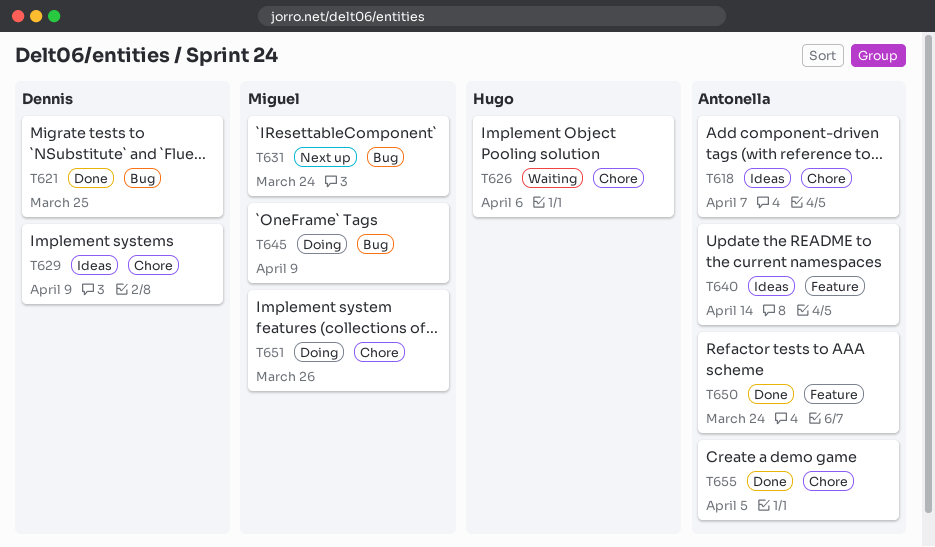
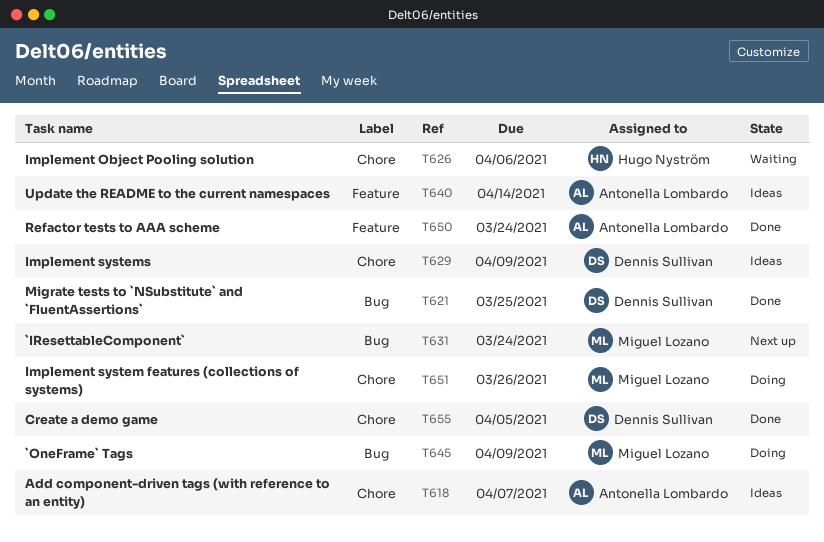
T655, owner: Antonella Lombardo -> Dennis Sullivan

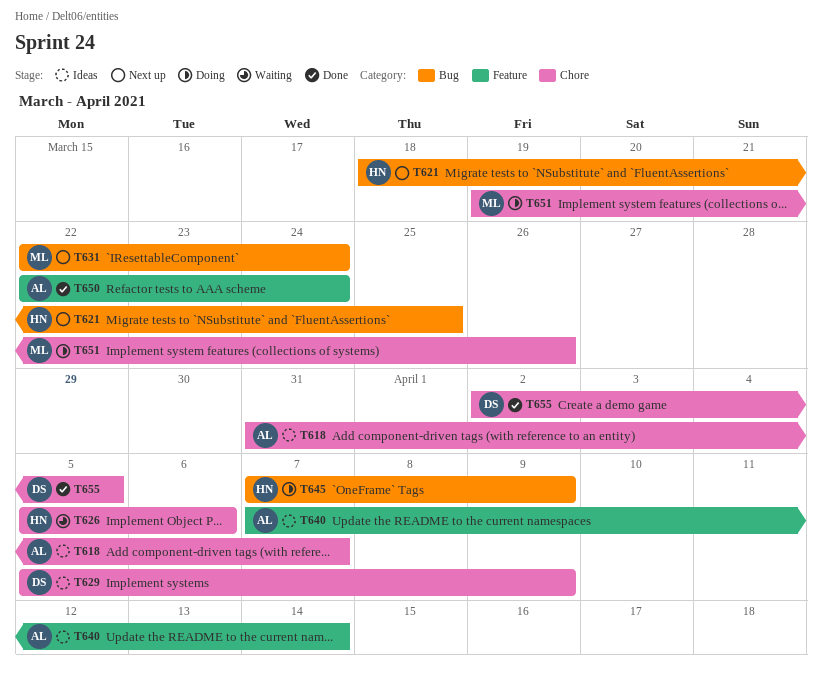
T621, status: Done -> Next up
T621, owner: Dennis Sullivan -> Hugo Nyström
T645, owner: Miguel Lozano -> Hugo Nyström

